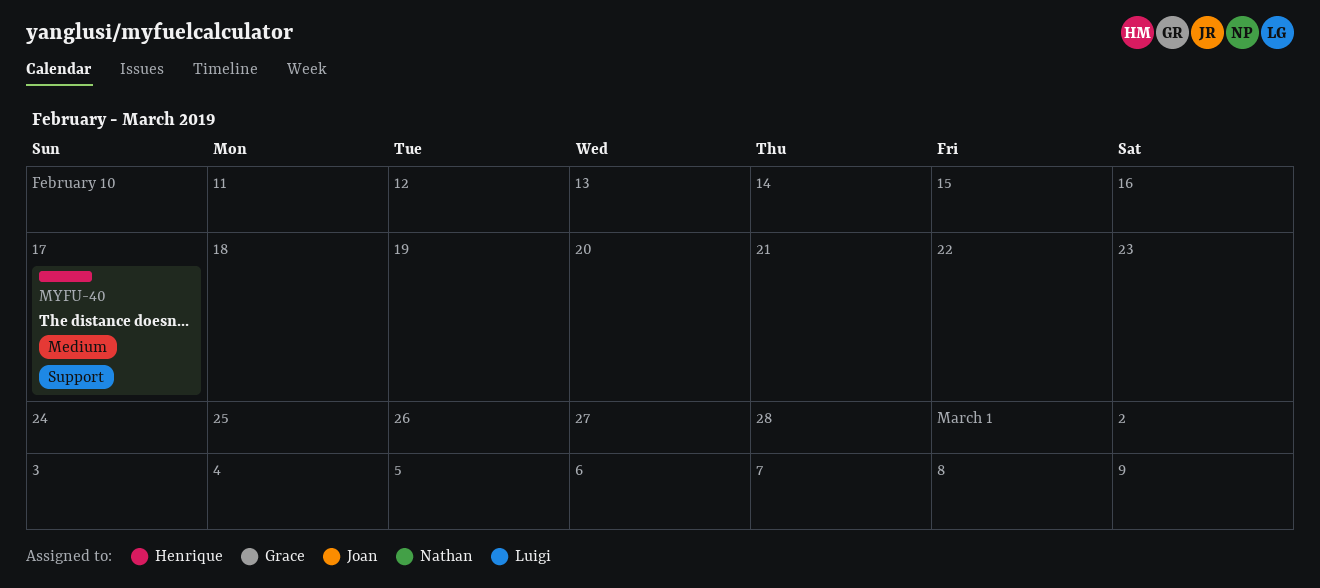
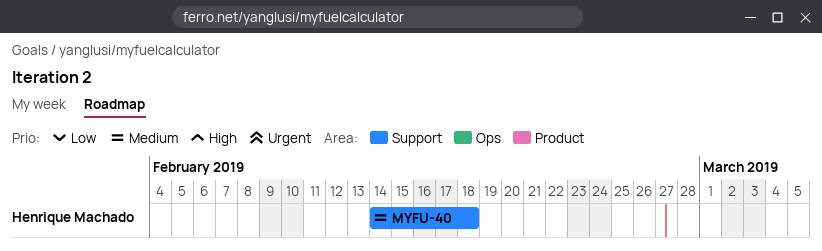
MYFU-40, due: Feb 17 -> Feb 18

